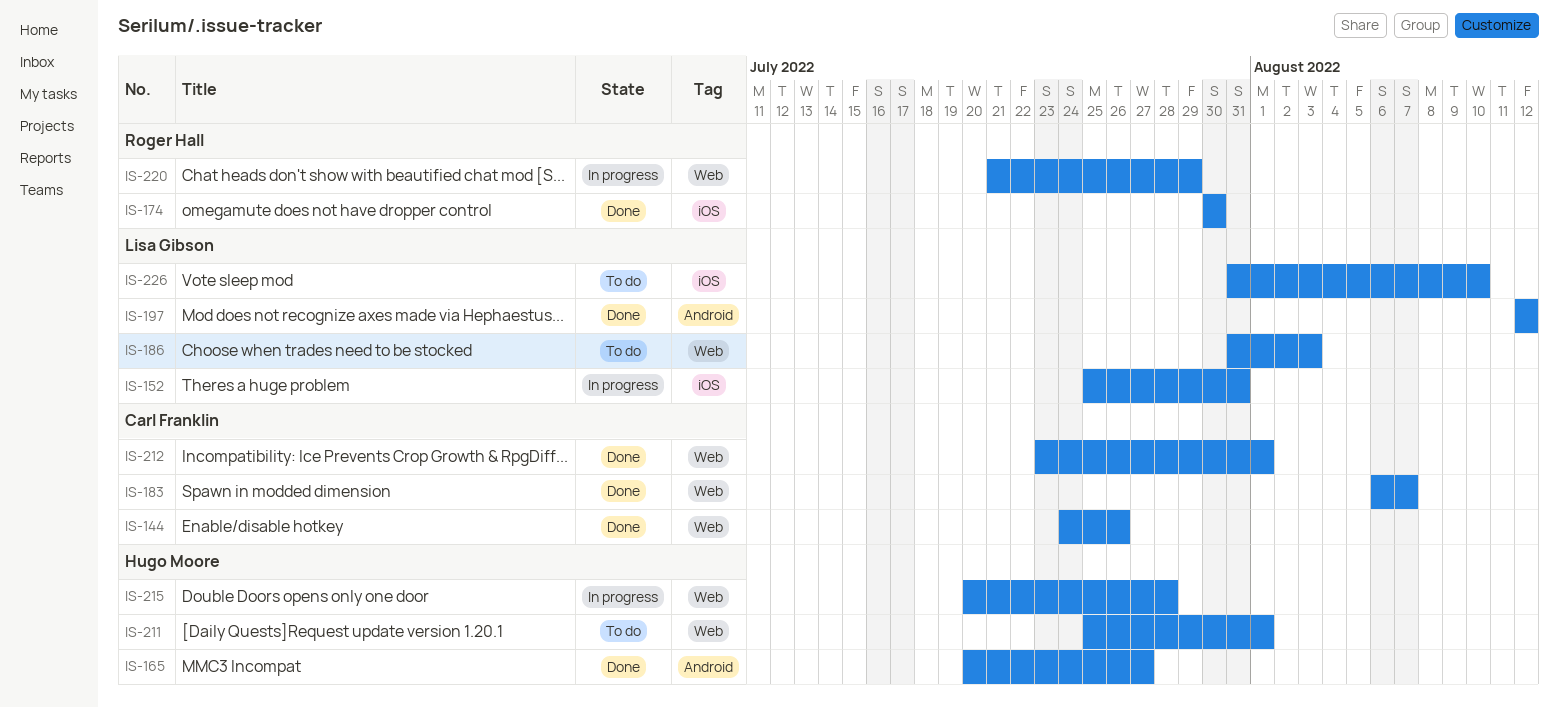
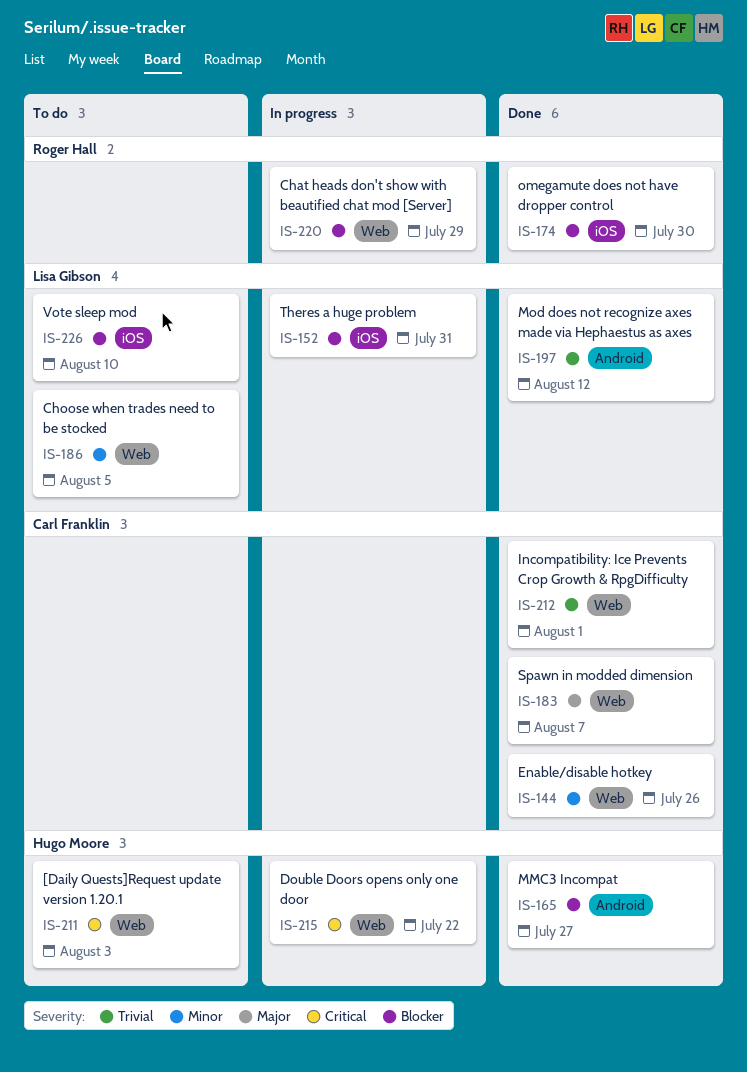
IS-186, due: Aug 3 -> Aug 5
IS-211, due: Aug 1 -> Aug 3
IS-215, due: Jul 28 -> Jul 22

